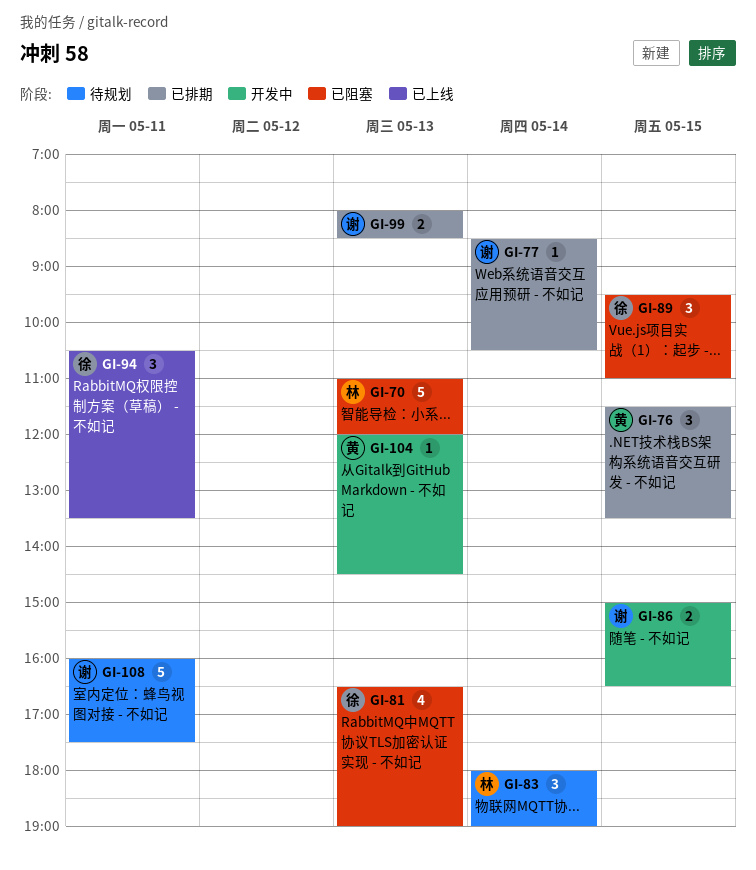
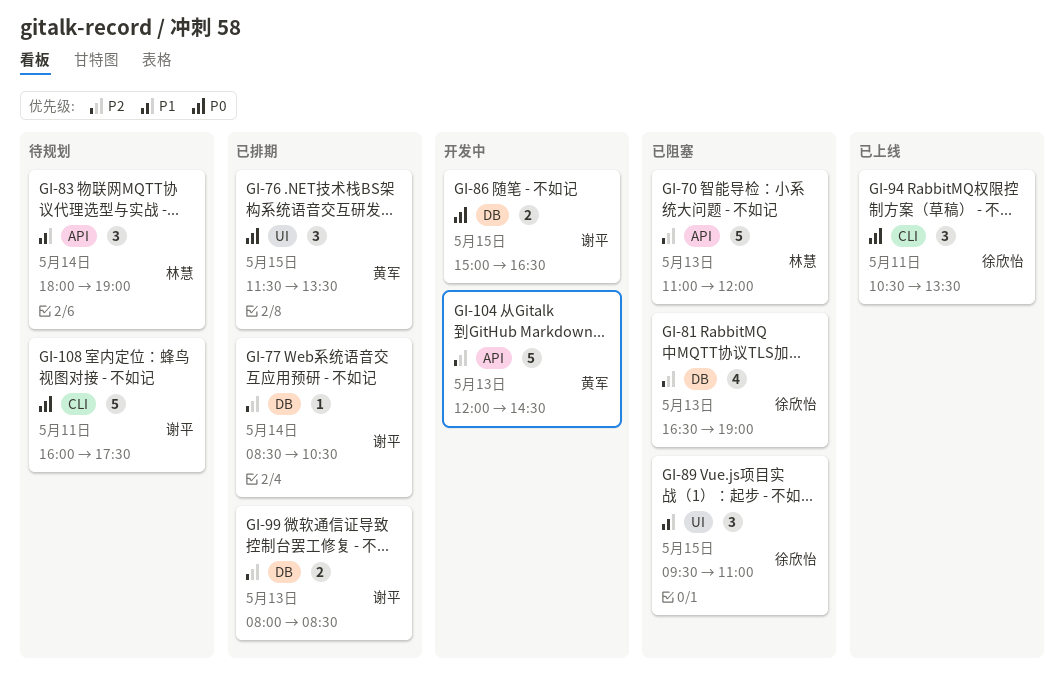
GI-104, estimate: 1 -> 5

